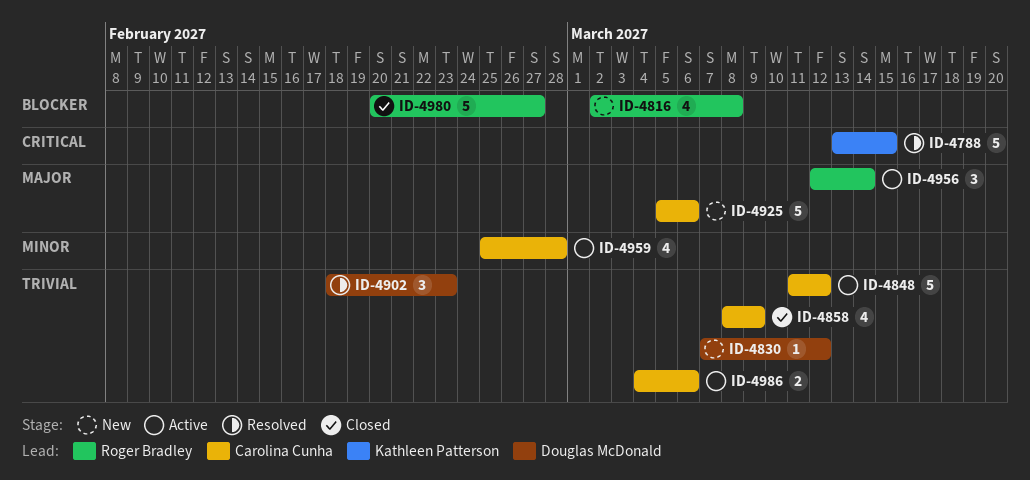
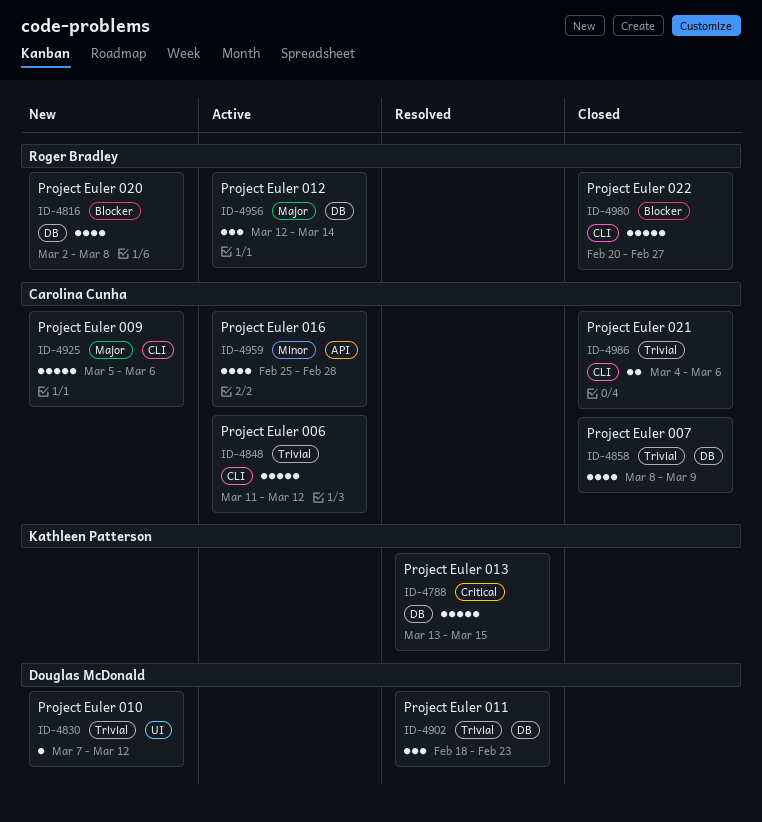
ID-4986, status: Active -> Closed

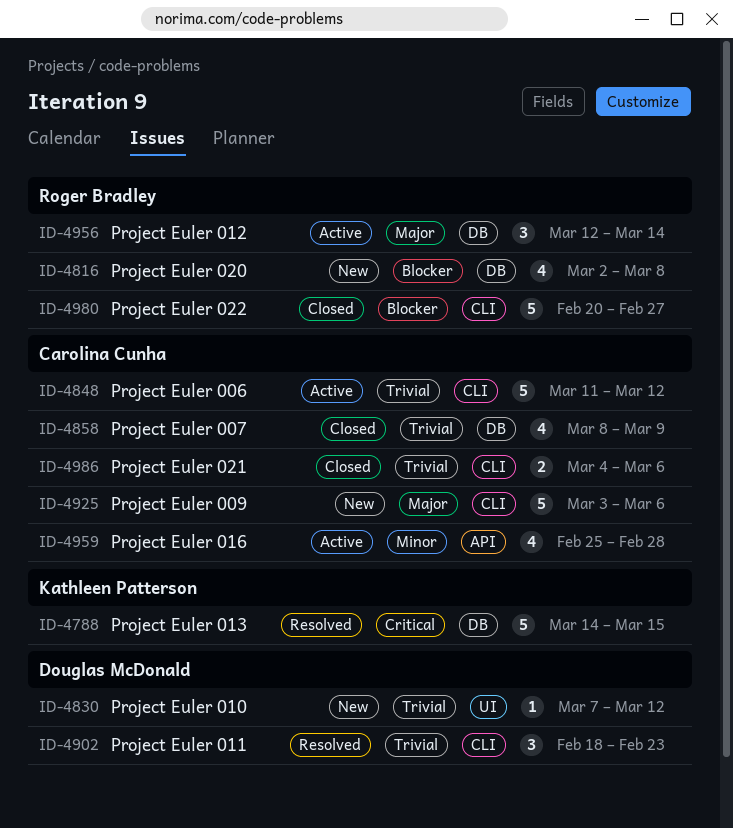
ID-4788, start: Mar 13 -> Mar 14
ID-4902, label: DB -> CLI
ID-4925, start: Mar 5 -> Mar 3

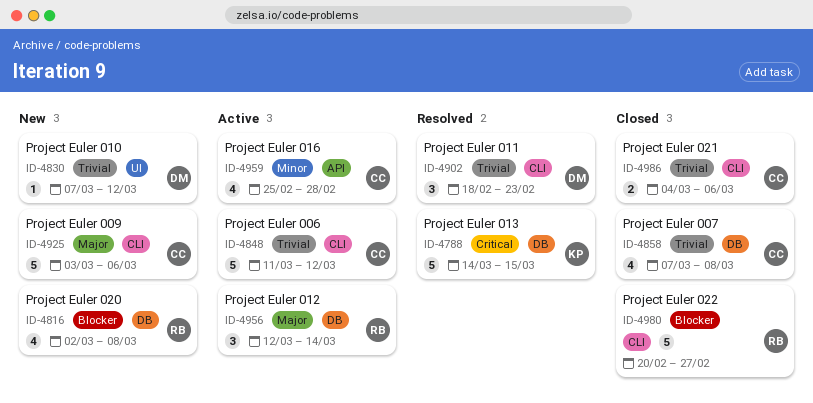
ID-4858, start: Mar 8 -> Mar 7
ID-4858, due: Mar 9 -> Mar 8

